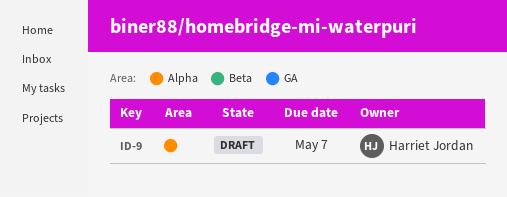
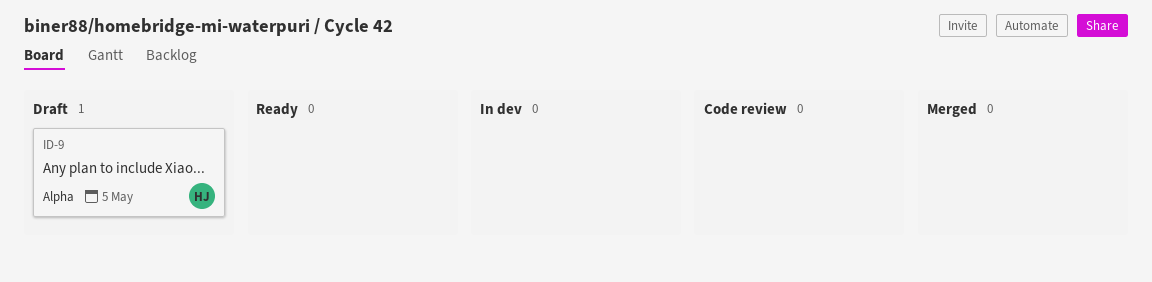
ID-9, due: May 7 -> May 5

